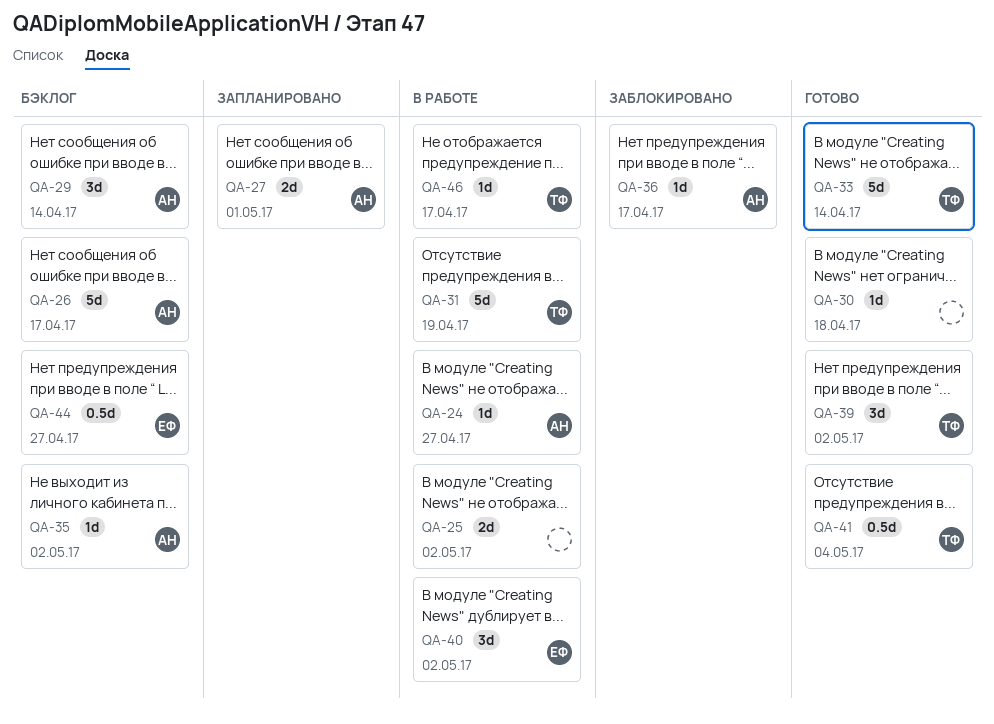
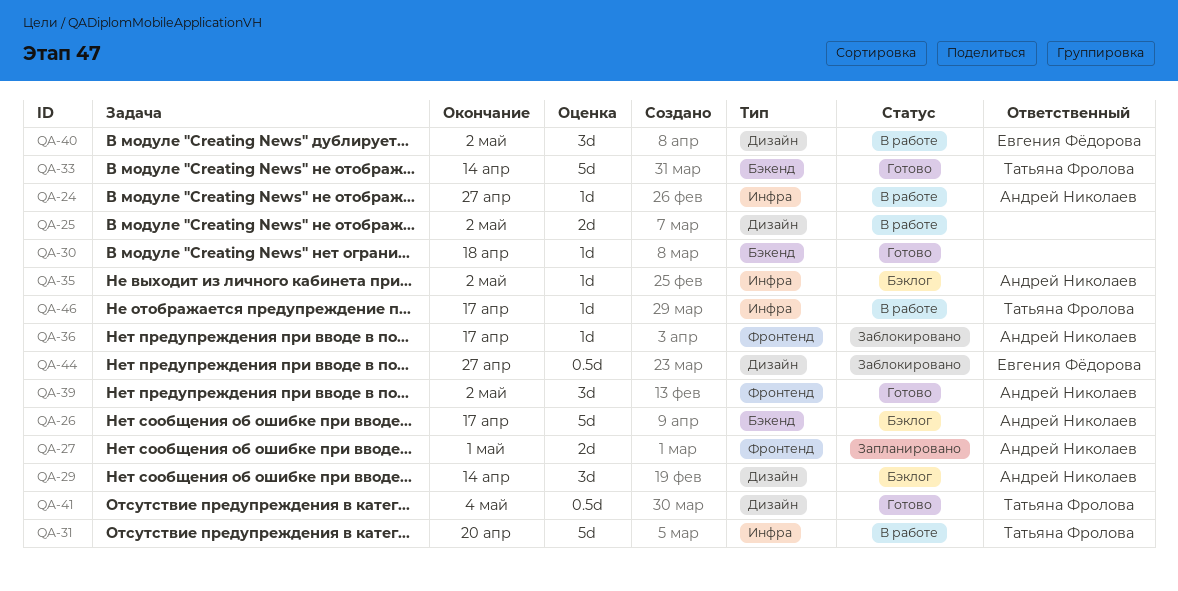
QA-31, due: Apr 19 -> Apr 20
QA-39, owner: Татьяна Фролова -> Андрей Николаев
QA-44, status: Бэклог -> Заблокировано

